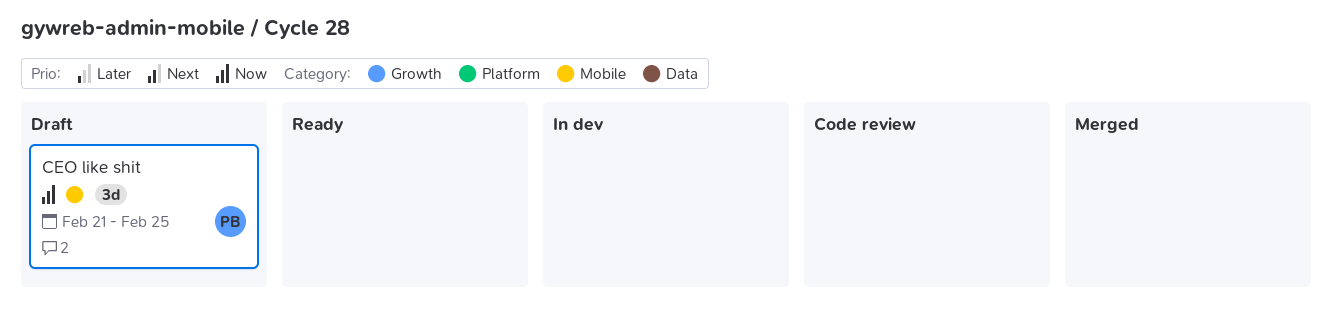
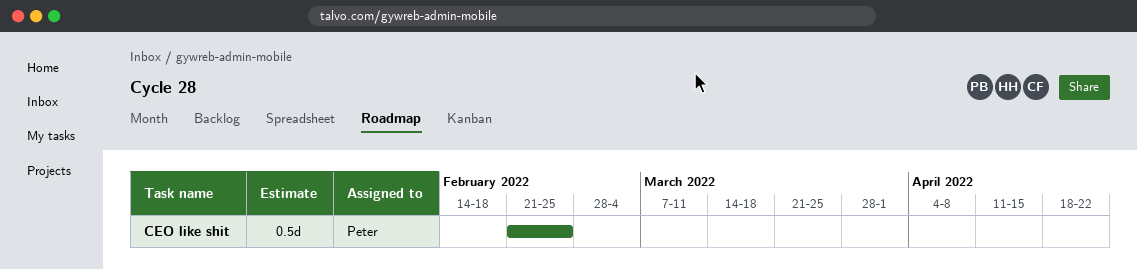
CEO like shit, estimate: 3d -> 0.5d

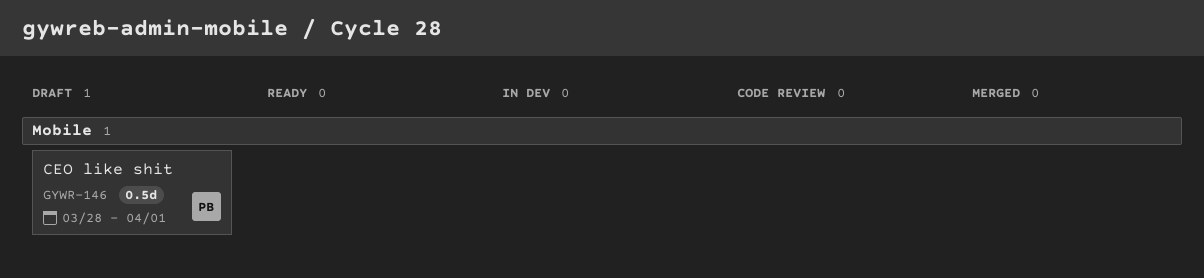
CEO like shit, start: Feb 21 -> Mar 28
CEO like shit, due: Feb 25 -> Apr 1

